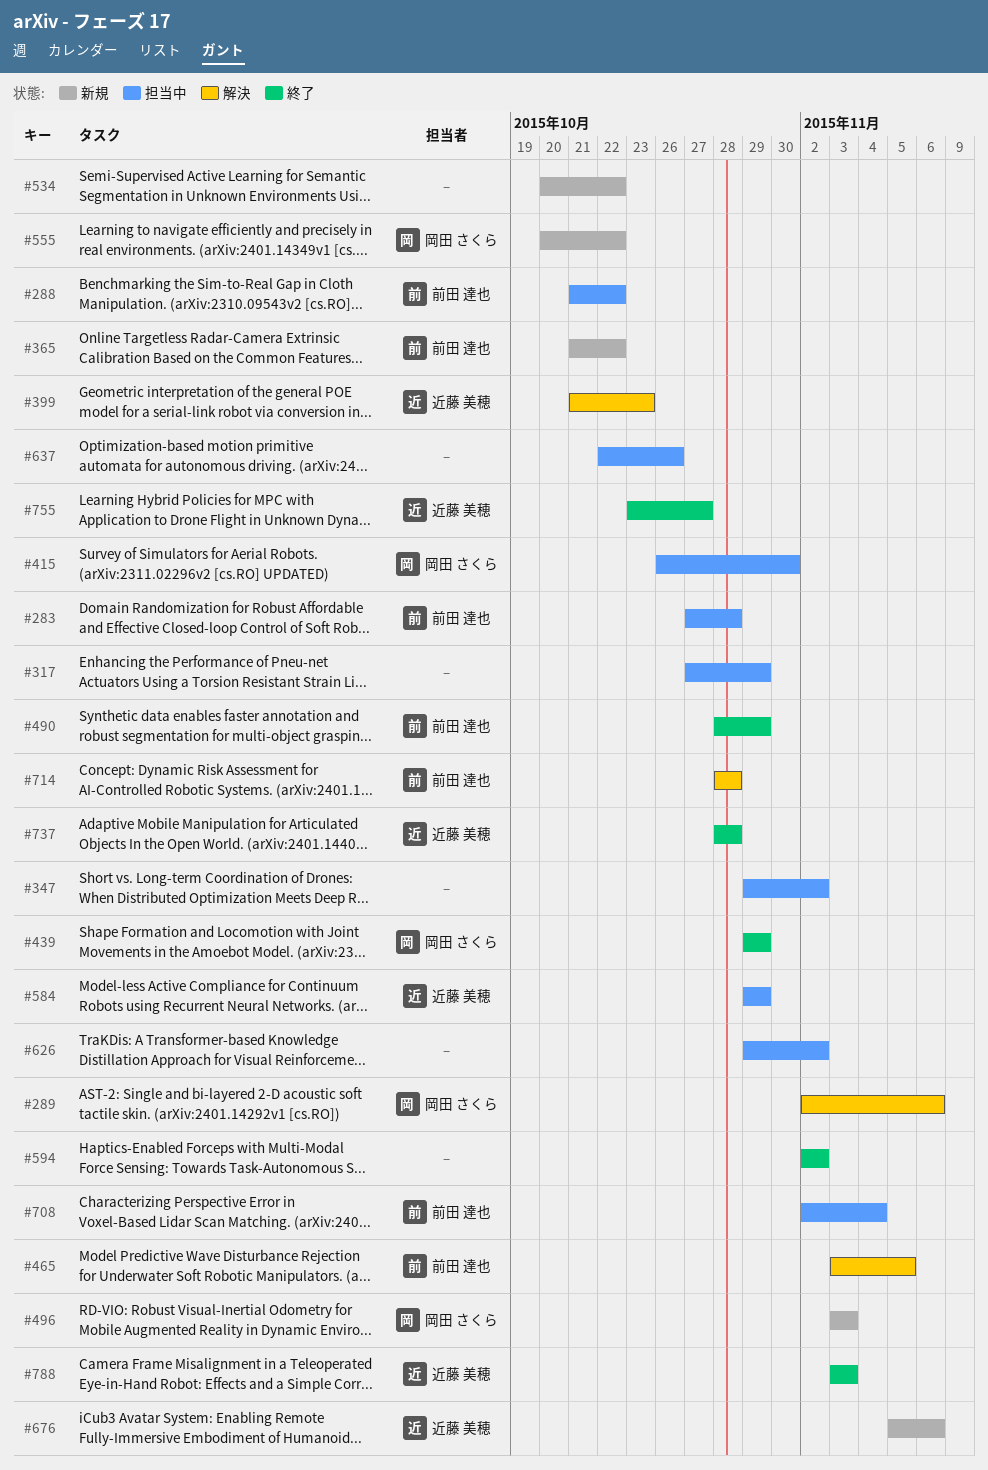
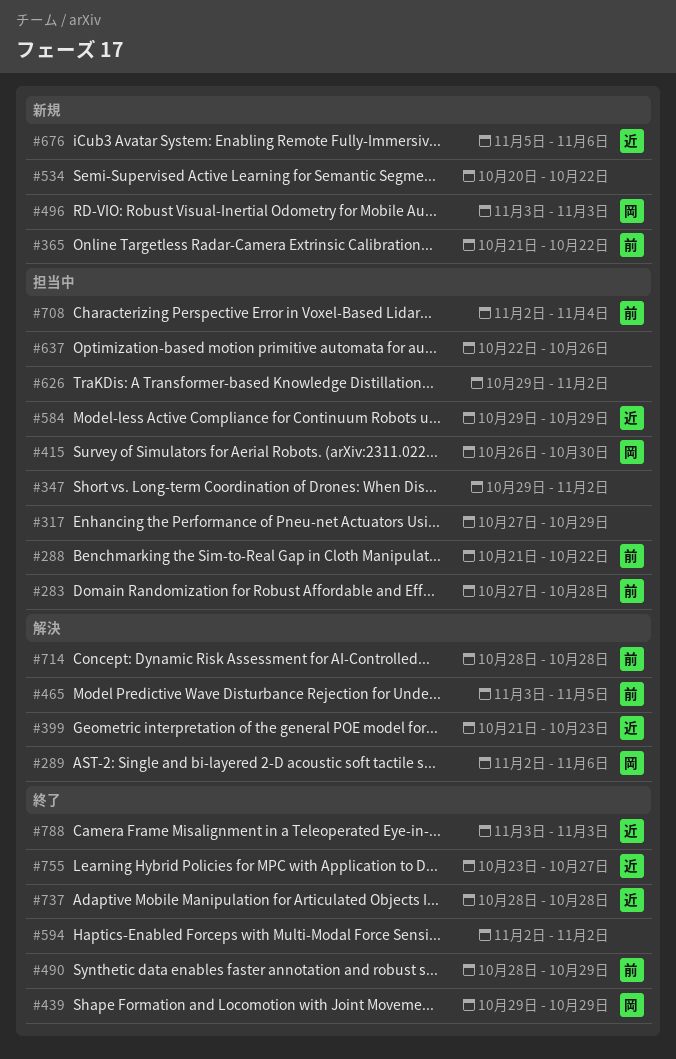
#555: present -> none

